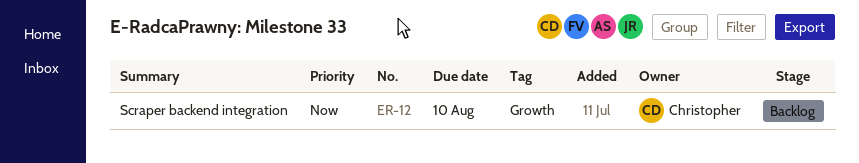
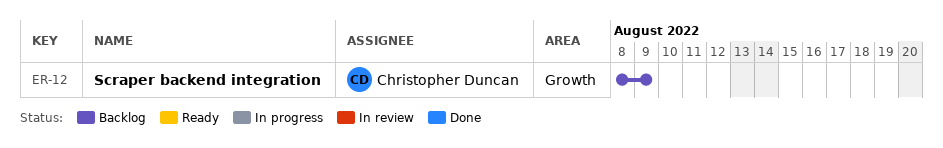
ER-12, due: Aug 10 -> Aug 9

